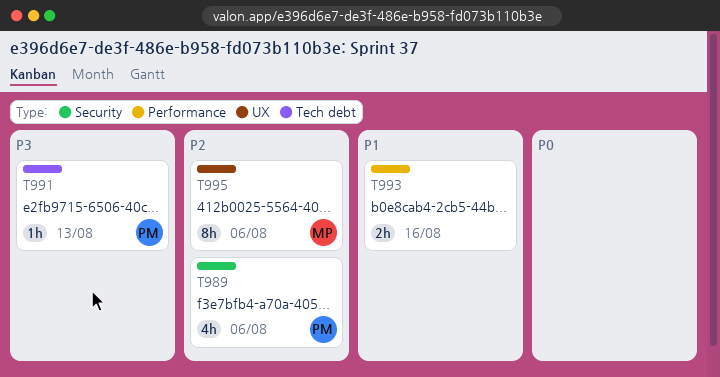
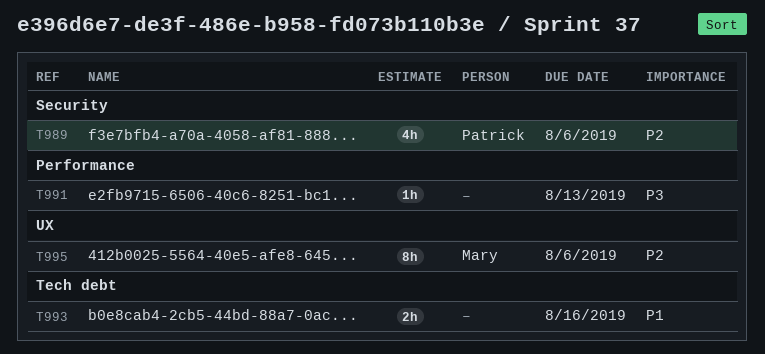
T991, owner: Patrick -> none
T991, label: Tech debt -> Performance
T993, label: Performance -> Tech debt

